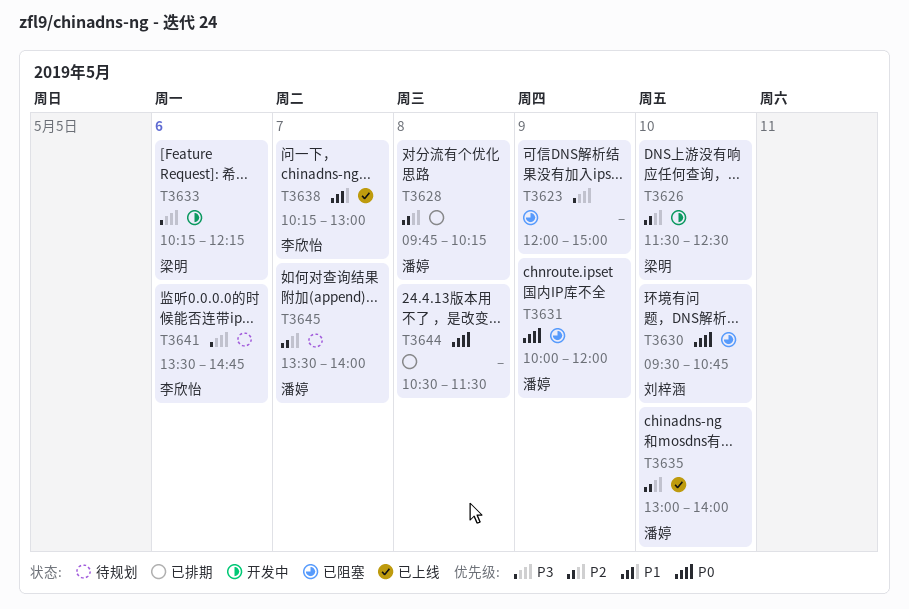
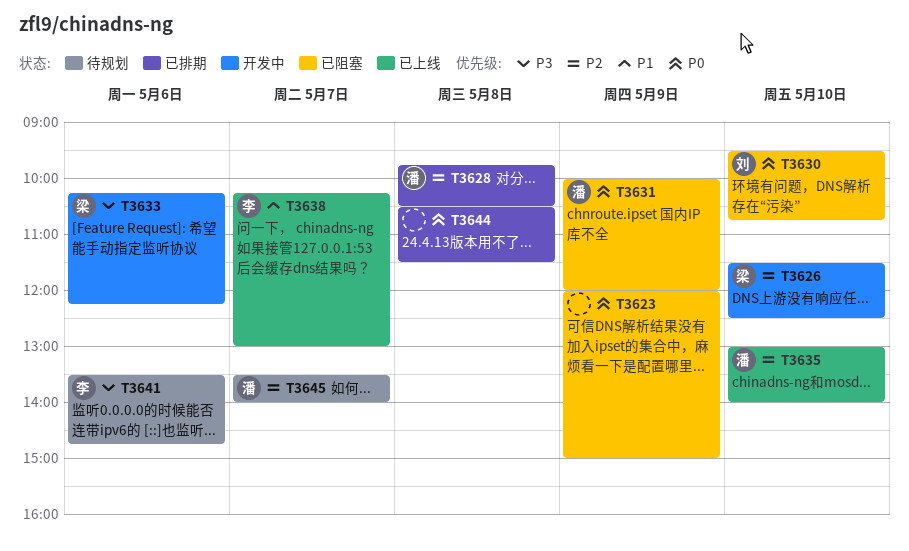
T3623, priority: P3 -> P0
T3628, ends: 10:15 -> 10:30

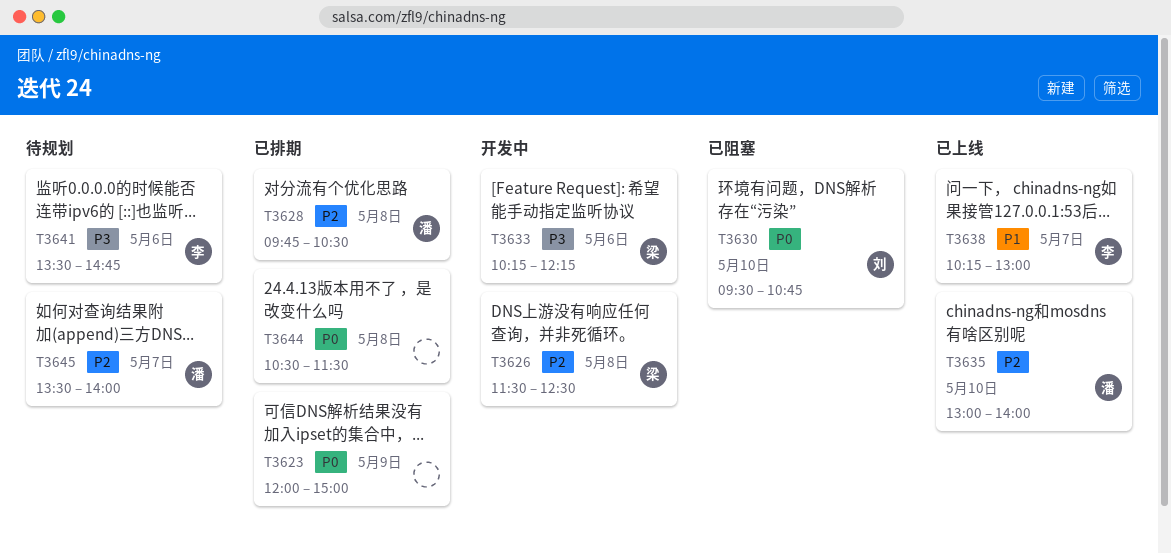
T3623, status: 已阻塞 -> 已排期
T3626, day: May 10 -> May 8
T3631: present -> none

